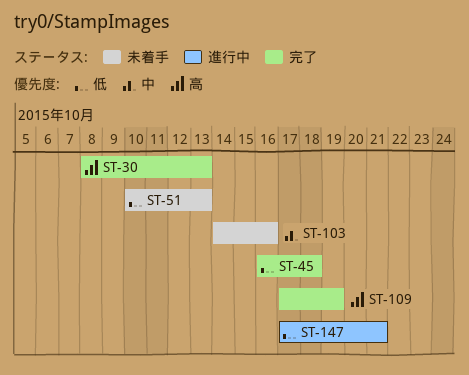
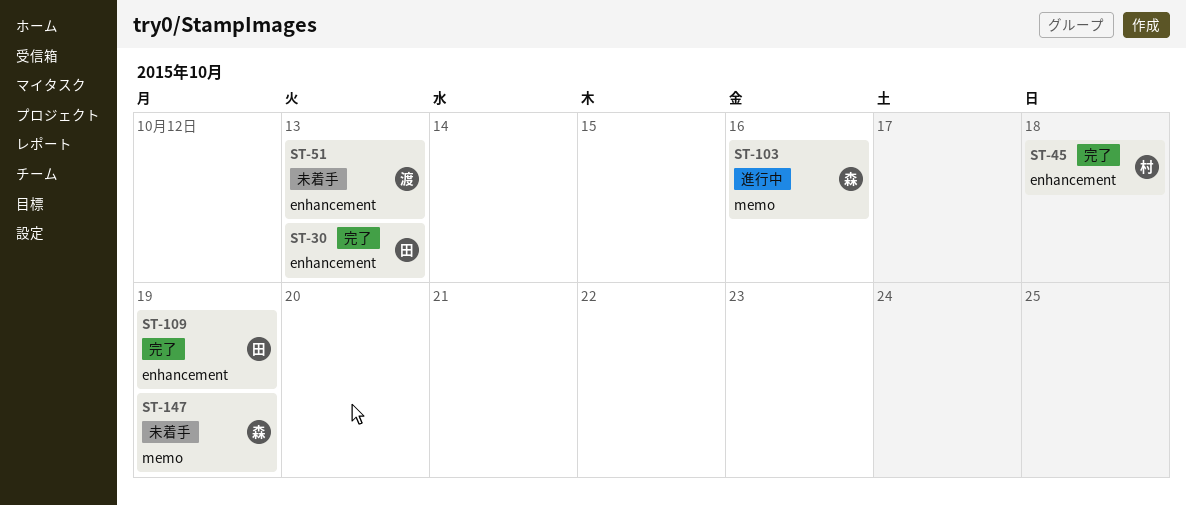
ST-103, status: 未着手 -> 進行中
ST-147, status: 進行中 -> 未着手
ST-147, due: Oct 21 -> Oct 19

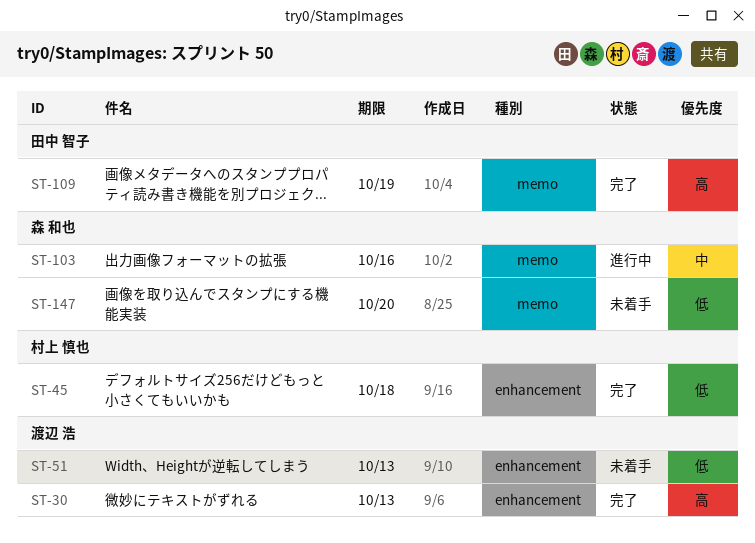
ST-30, owner: 田中 智子 -> 渡辺 浩
ST-109, label: enhancement -> memo
ST-147, due: Oct 19 -> Oct 20

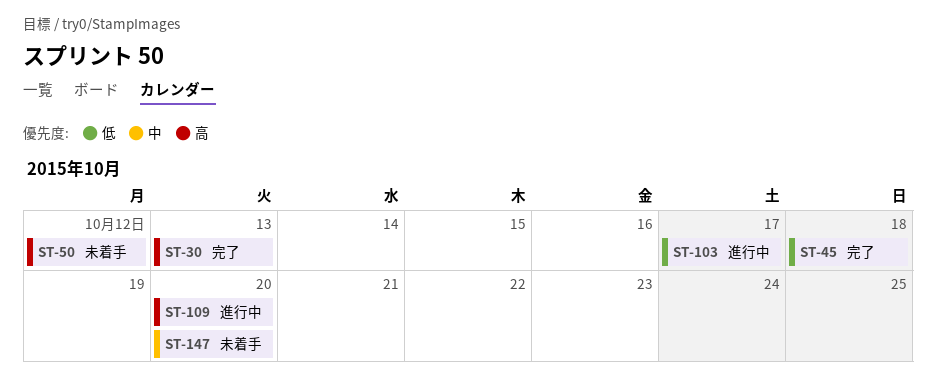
ST-50: none -> present
ST-51: present -> none
ST-103, priority: 中 -> 低
ST-103, due: Oct 16 -> Oct 17
ST-109, status: 完了 -> 進行中
ST-109, due: Oct 19 -> Oct 20
ST-147, priority: 低 -> 中

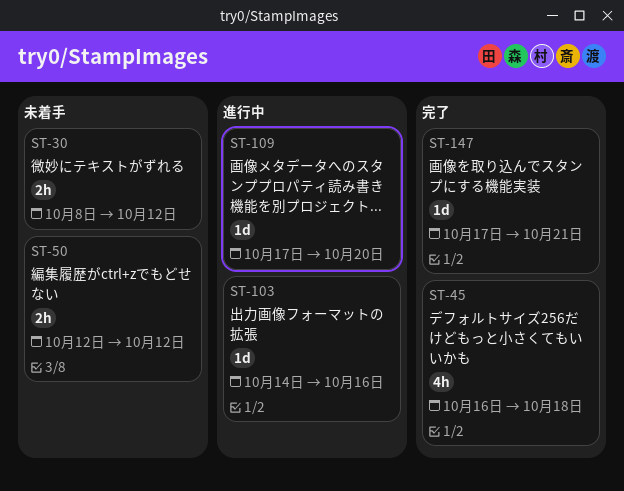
ST-30, status: 完了 -> 未着手
ST-30, due: Oct 13 -> Oct 12
ST-103, due: Oct 17 -> Oct 16
ST-147, status: 未着手 -> 完了
ST-147, due: Oct 20 -> Oct 21

